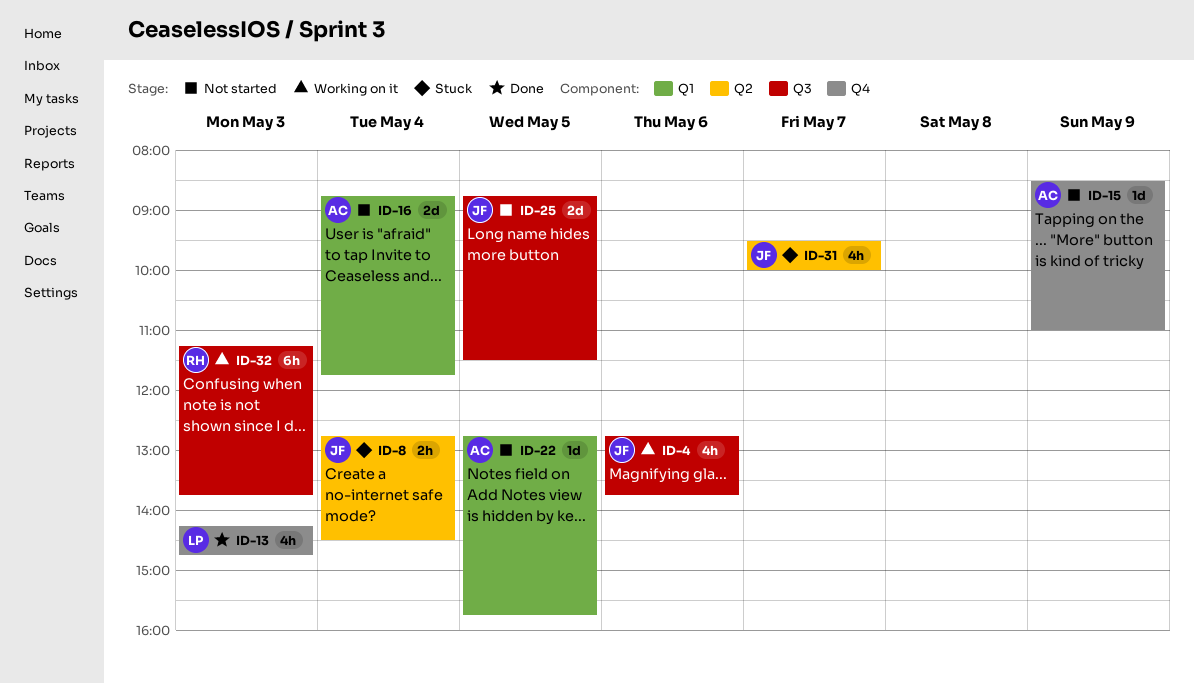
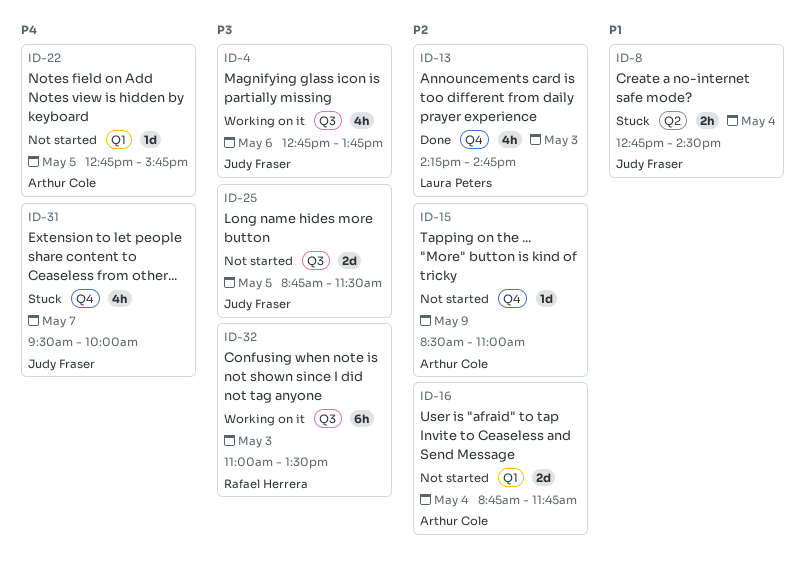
ID-31, label: Q2 -> Q4
ID-32, begins: 11:15 -> 11:00
ID-32, ends: 13:45 -> 13:30

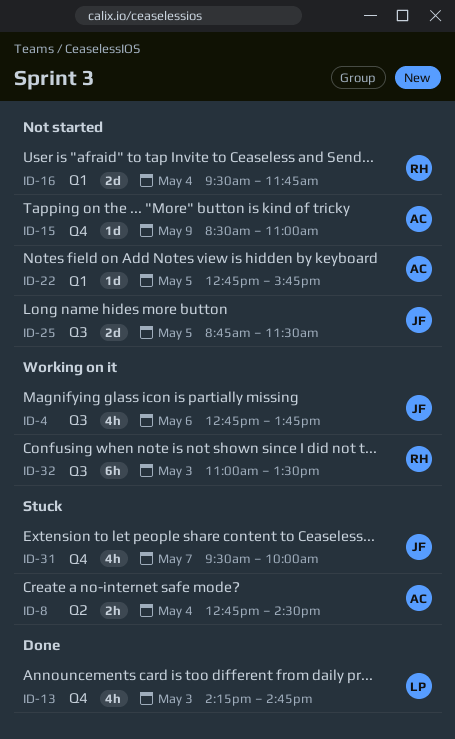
ID-8, owner: Judy Fraser -> Arthur Cole
ID-16, owner: Arthur Cole -> Rafael Herrera
ID-16, begins: 08:45 -> 09:30

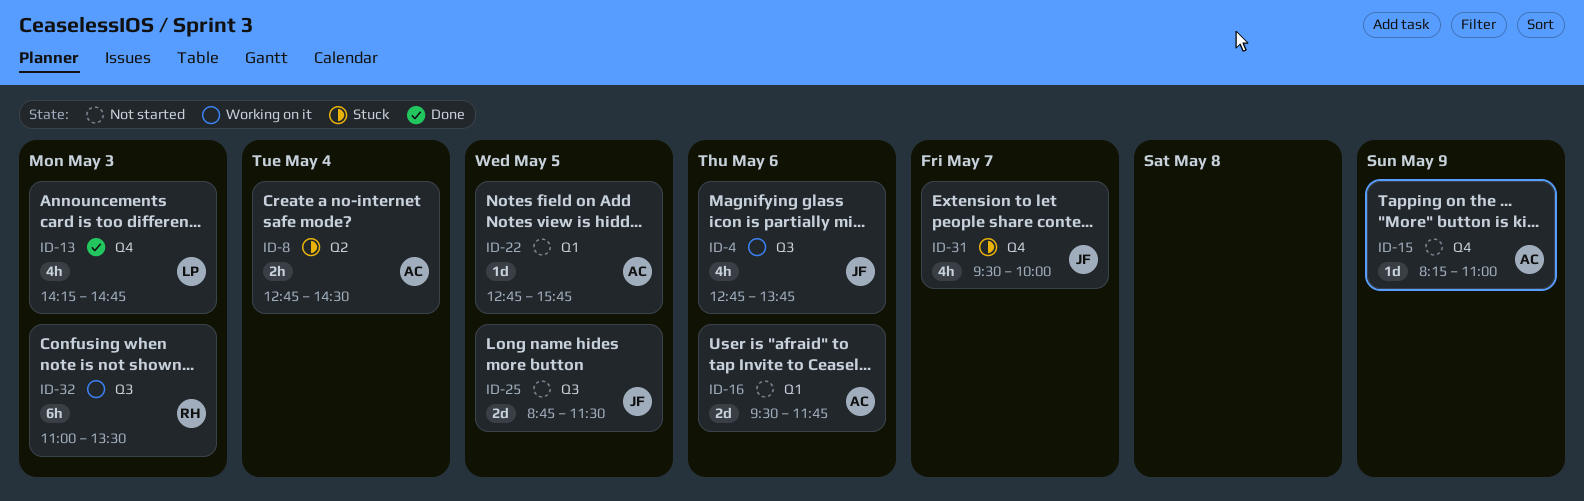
ID-15, begins: 08:30 -> 08:15
ID-16, owner: RH -> AC
ID-16, day: May 4 -> May 6

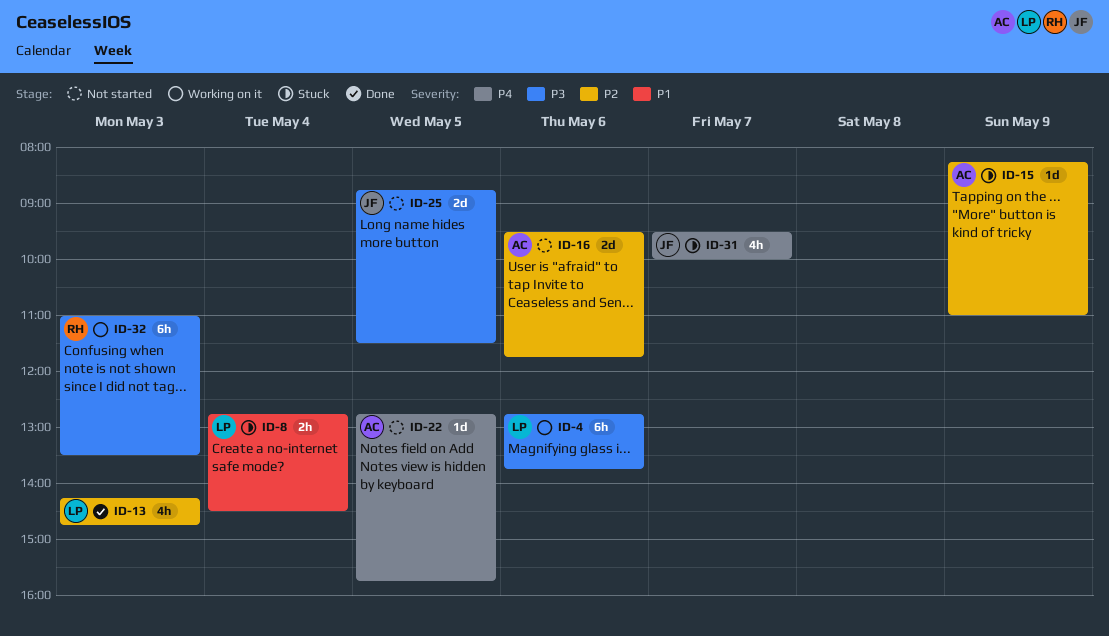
ID-4, owner: JF -> LP
ID-4, estimate: 4h -> 6h
ID-8, owner: AC -> LP
ID-15, status: Not started -> Stuck

